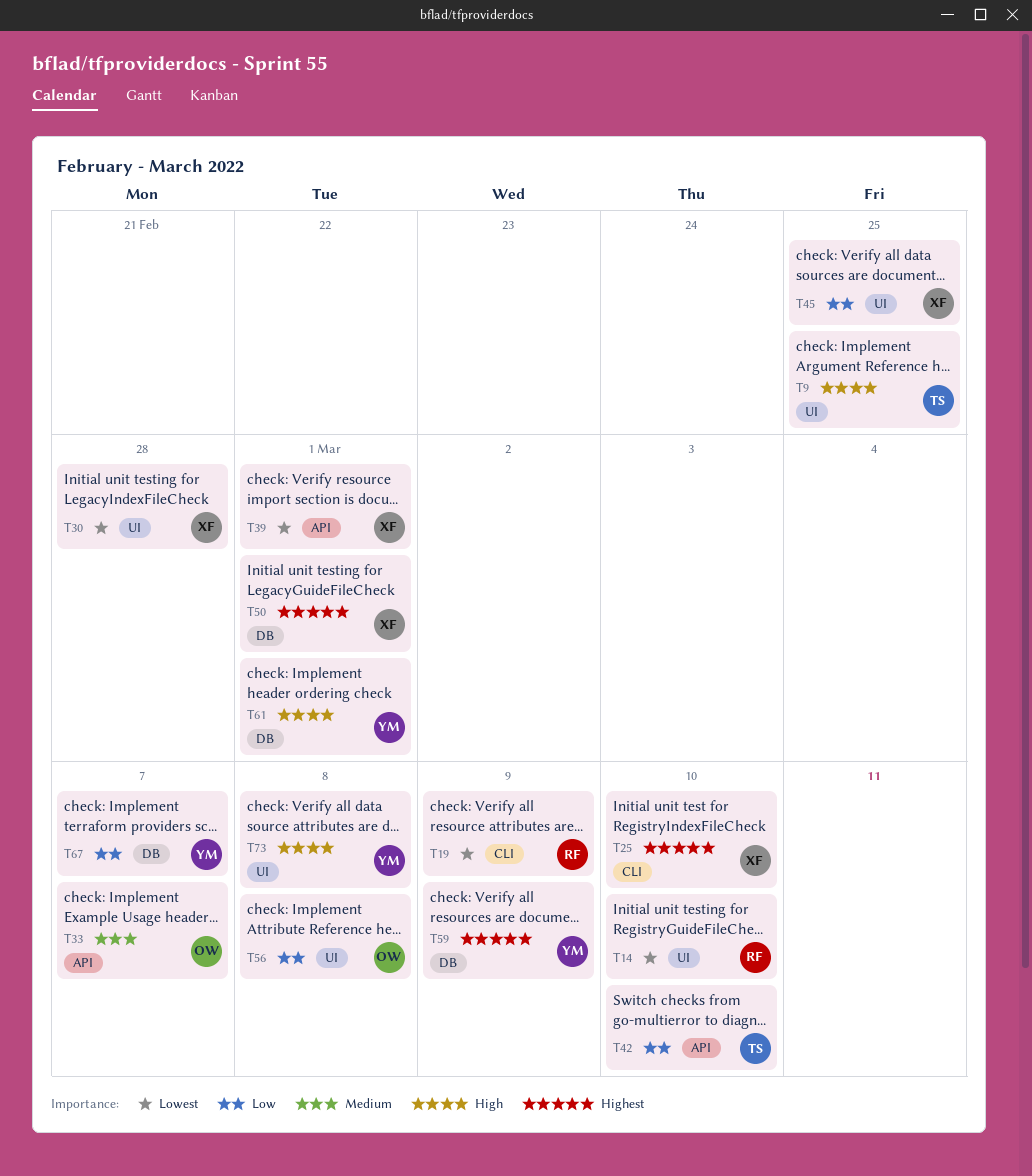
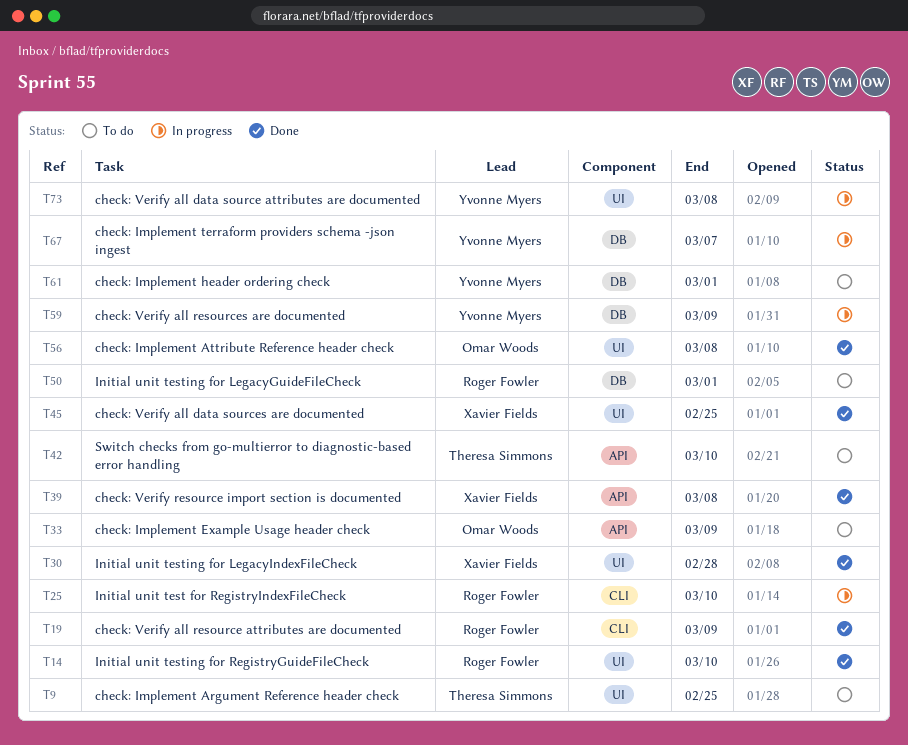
T25, owner: Xavier Fields -> Roger Fowler
T33, due: Mar 7 -> Mar 9
T39, due: Mar 1 -> Mar 8
T50, owner: Xavier Fields -> Roger Fowler

